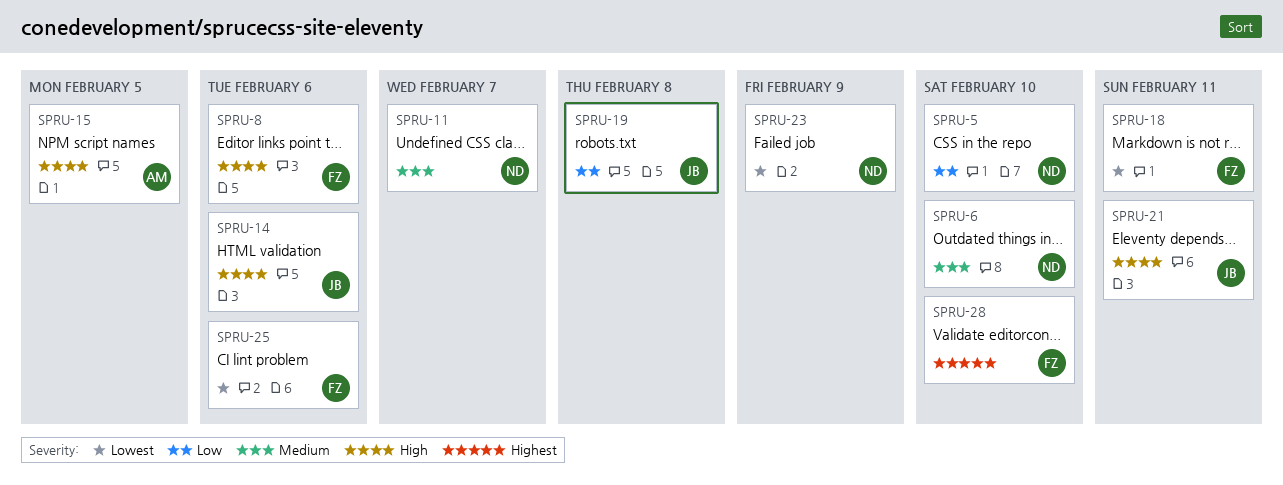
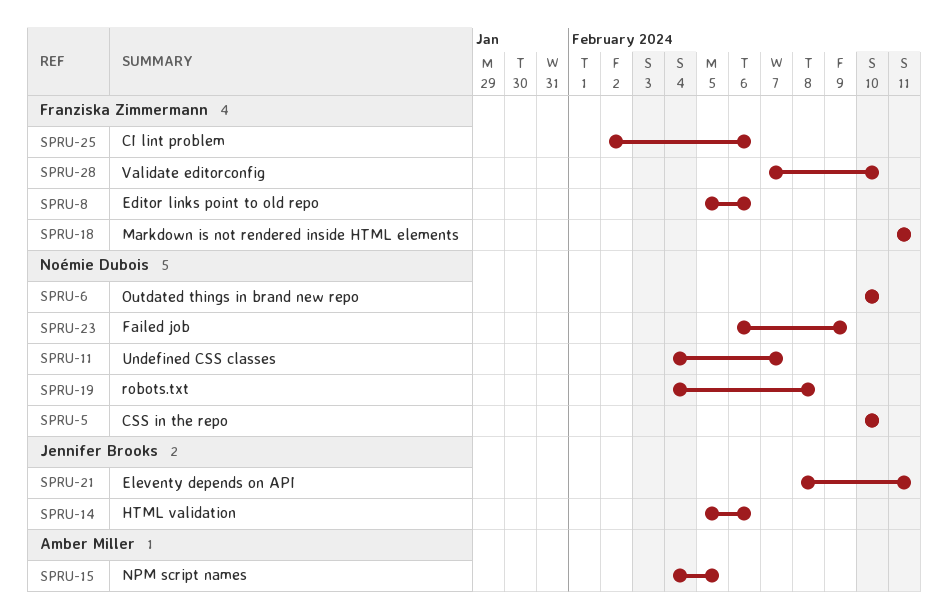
SPRU-19, owner: Jennifer Brooks -> Noémie Dubois

